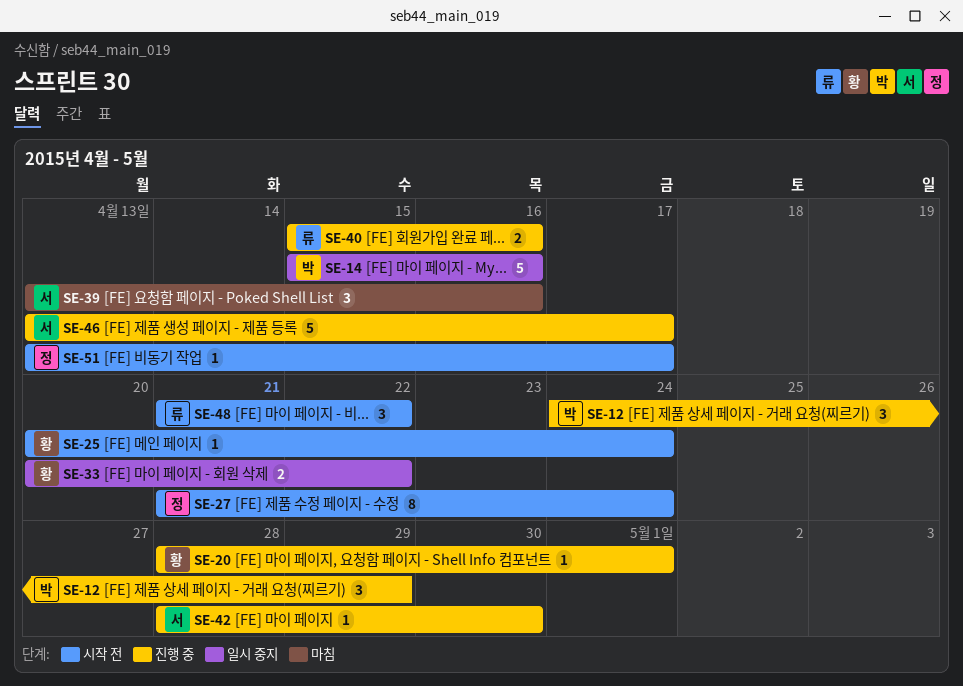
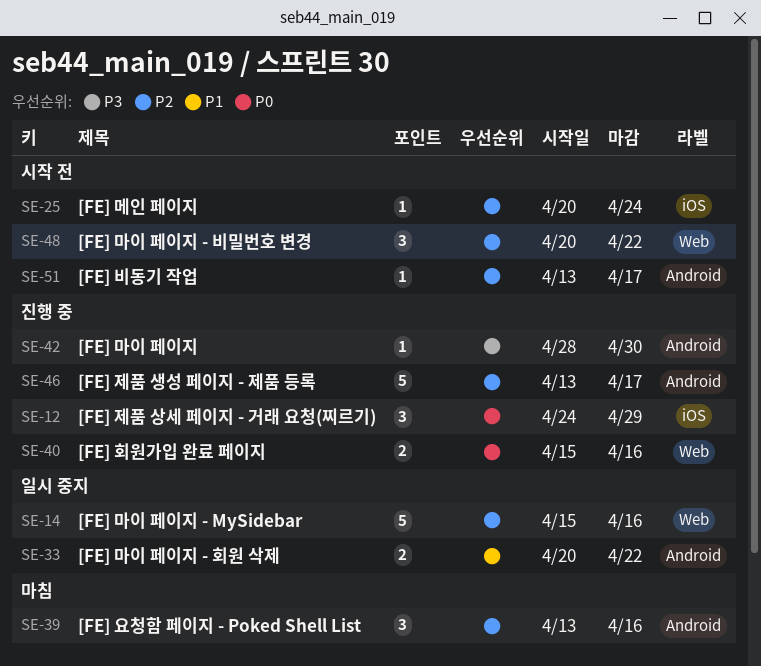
SE-20: present -> none
SE-27: present -> none
SE-48, start: Apr 21 -> Apr 20

